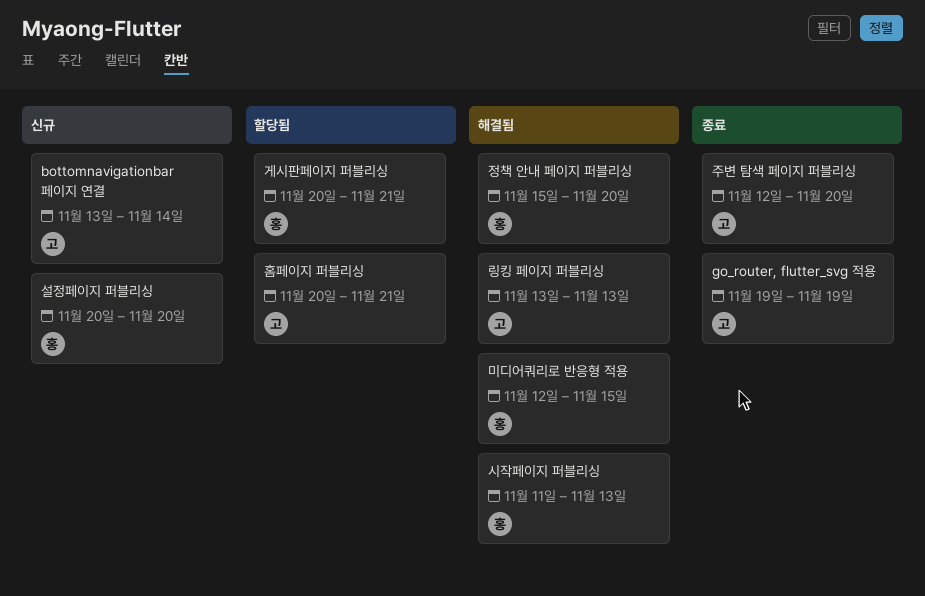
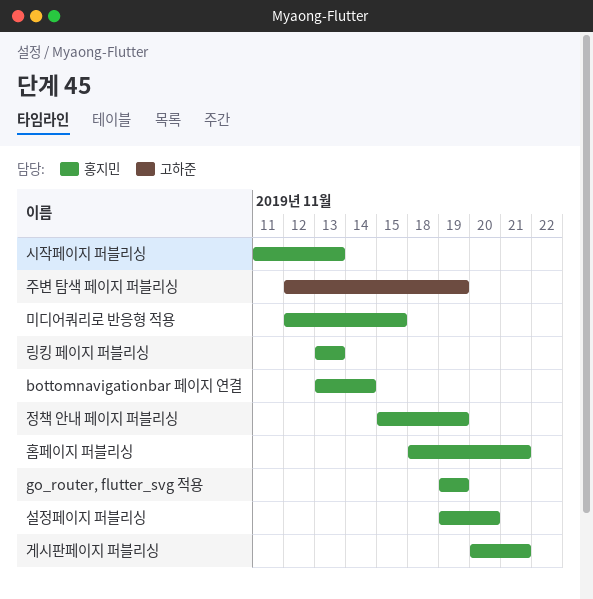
bottomnavigationbar 페이지 연결, owner: 고하준 -> 홍지민
go_router, flutter_svg 적용, owner: 고하준 -> 홍지민
링킹 페이지 퍼블리싱, owner: 고하준 -> 홍지민
설정페이지 퍼블리싱, start: Nov 20 -> Nov 19
정책 안내 페이지 퍼블리싱, due: Nov 20 -> Nov 19
주변 탐색 페이지 퍼블리싱, due: Nov 20 -> Nov 19
홈페이지 퍼블리싱, owner: 고하준 -> 홍지민
홈페이지 퍼블리싱, start: Nov 20 -> Nov 18

